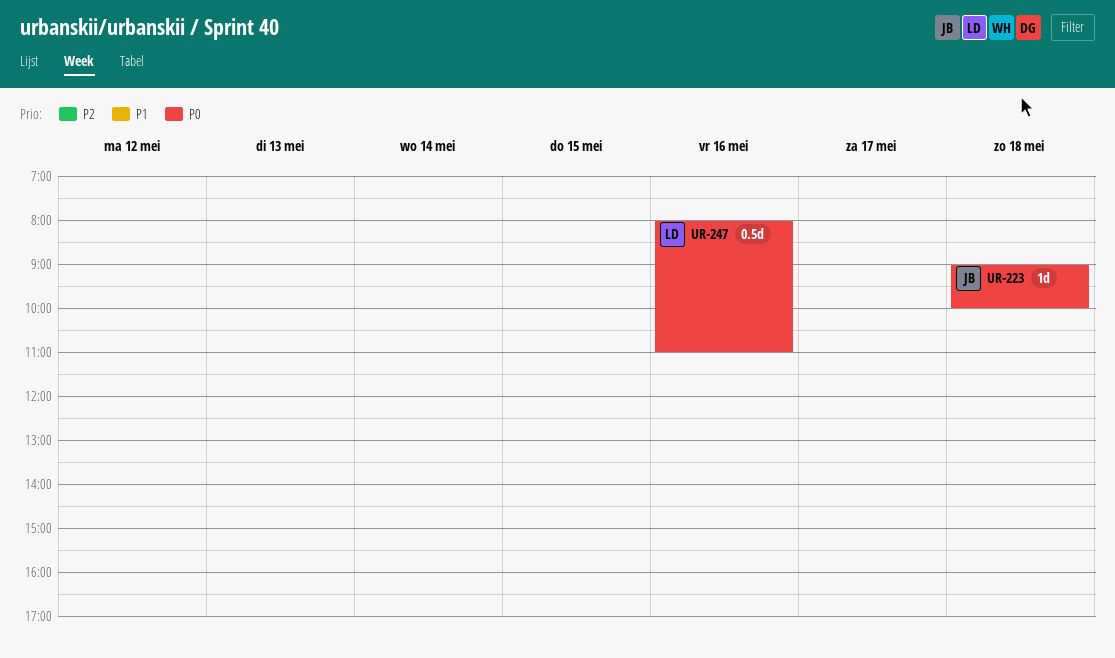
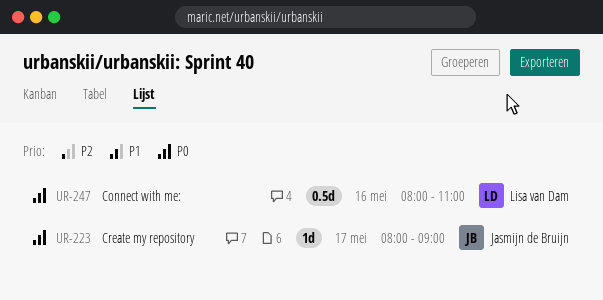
UR-223, day: May 18 -> May 17
UR-223, begins: 09:00 -> 08:00
UR-223, ends: 10:00 -> 09:00

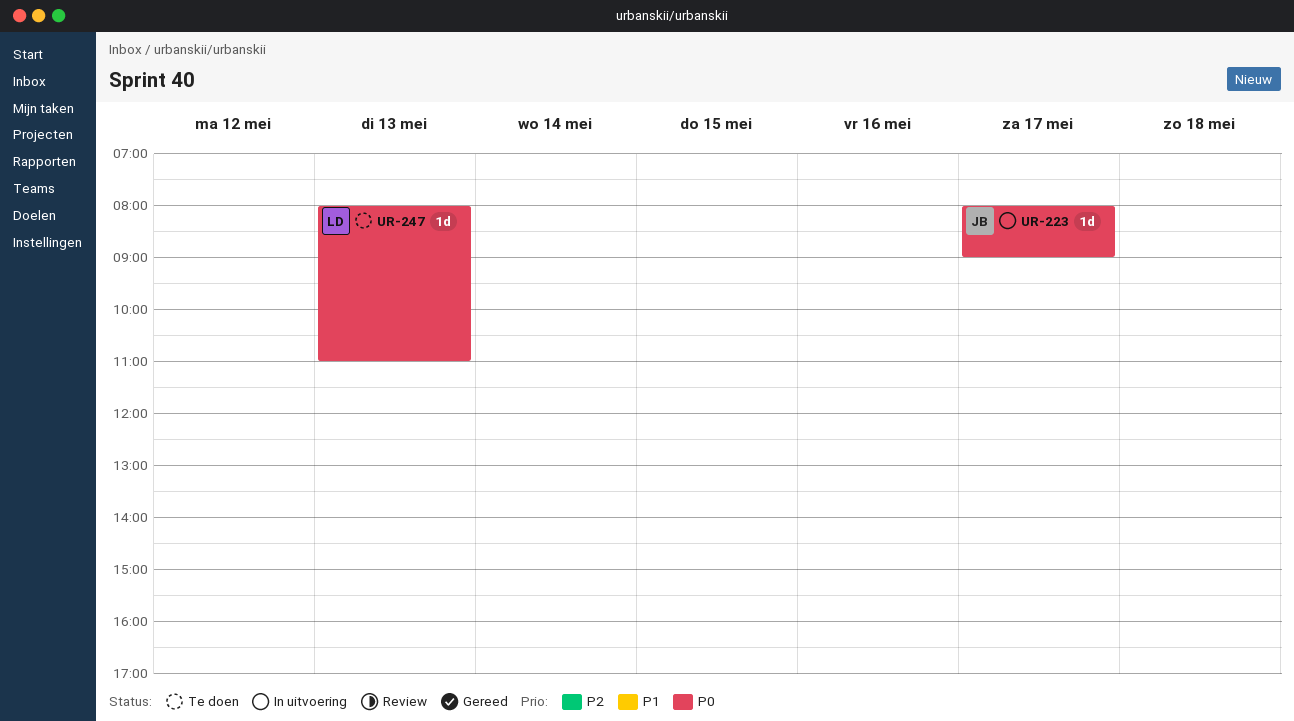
UR-247, estimate: 0.5d -> 1d
UR-247, day: May 16 -> May 13

